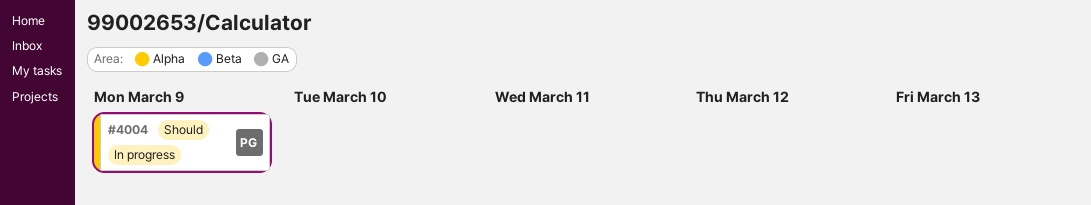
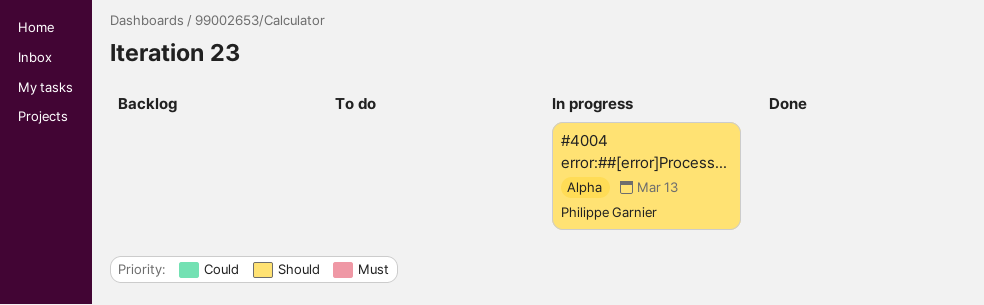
#4004, due: Mar 9 -> Mar 13

